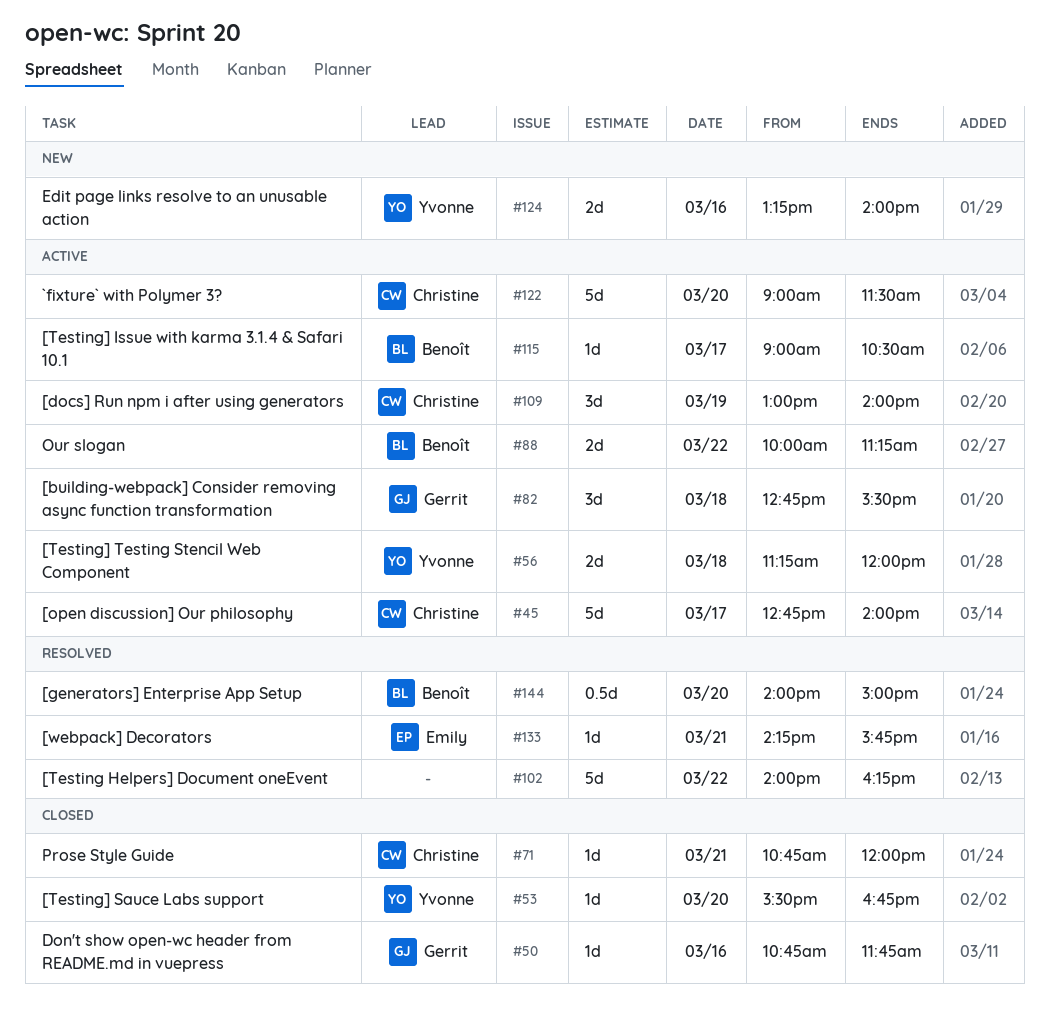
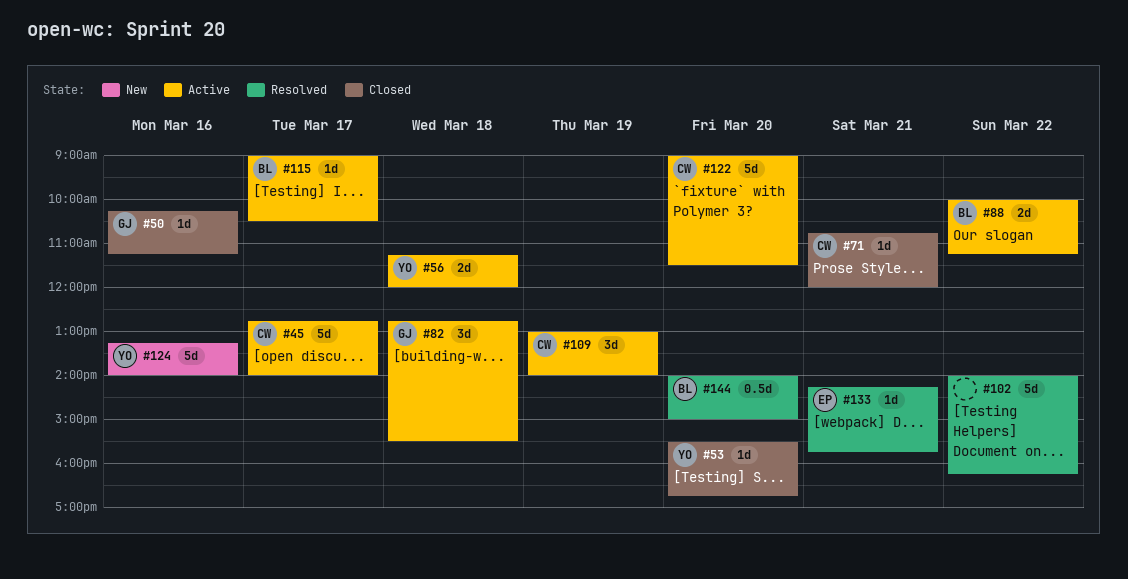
#50, begins: 10:45 -> 10:15
#50, ends: 11:45 -> 11:15
#124, estimate: 2d -> 5d

